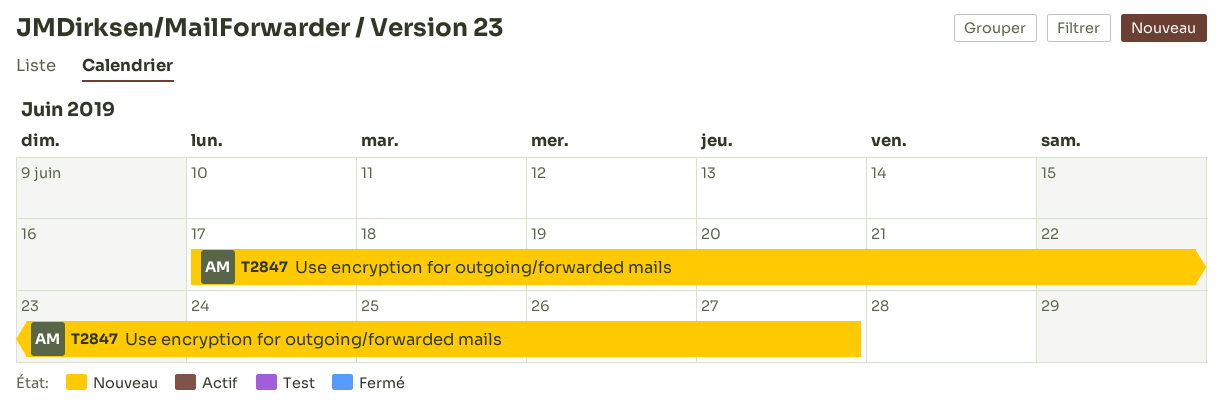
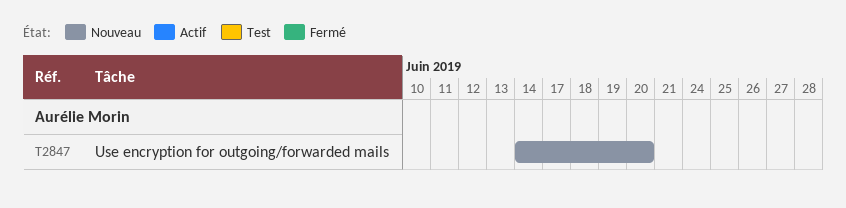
T2847, start: Jun 17 -> Jun 14
T2847, due: Jun 27 -> Jun 20

